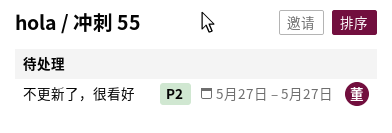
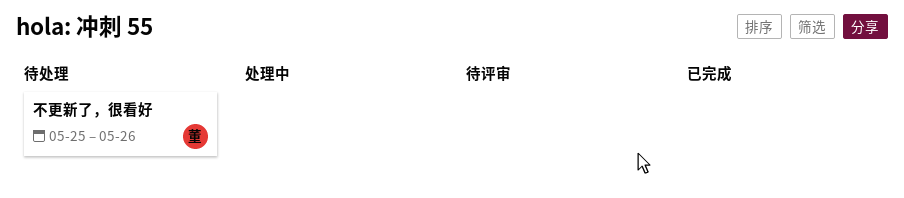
不更新了，很看好, start: May 27 -> May 25
不更新了，很看好, due: May 27 -> May 26

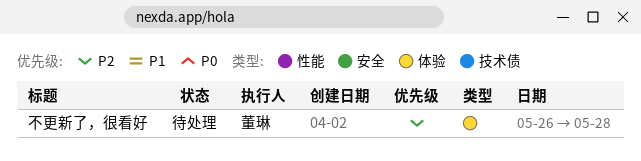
不更新了，很看好, start: May 25 -> May 26
不更新了，很看好, due: May 26 -> May 28

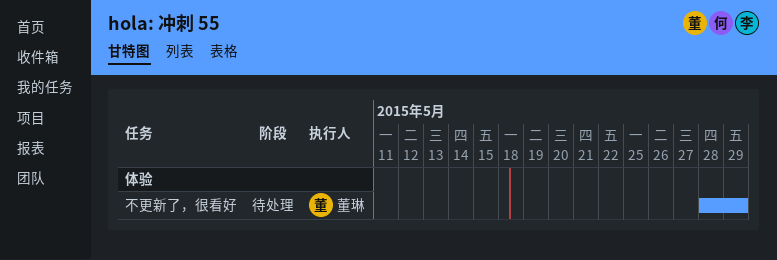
不更新了，很看好, start: May 26 -> May 28
不更新了，很看好, due: May 28 -> May 29

